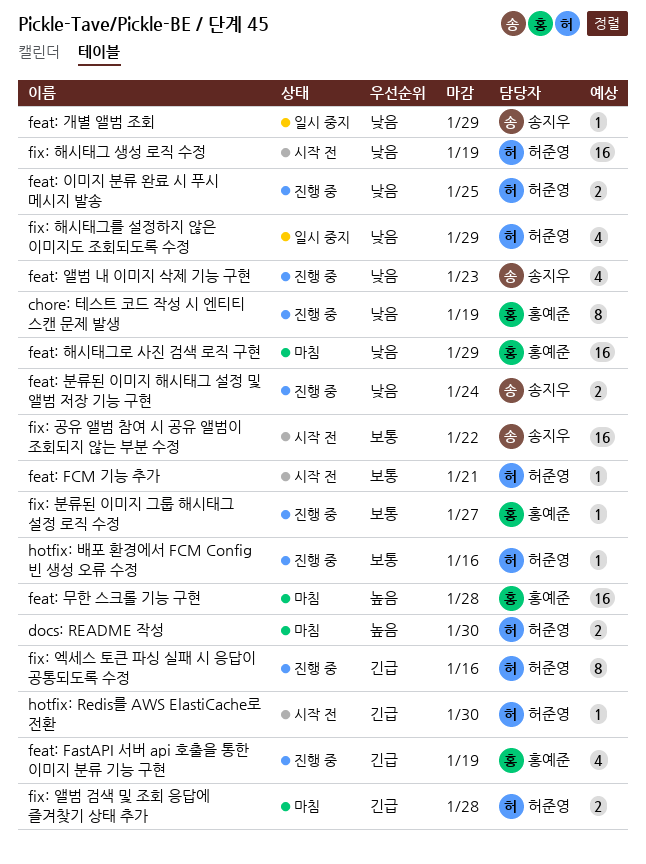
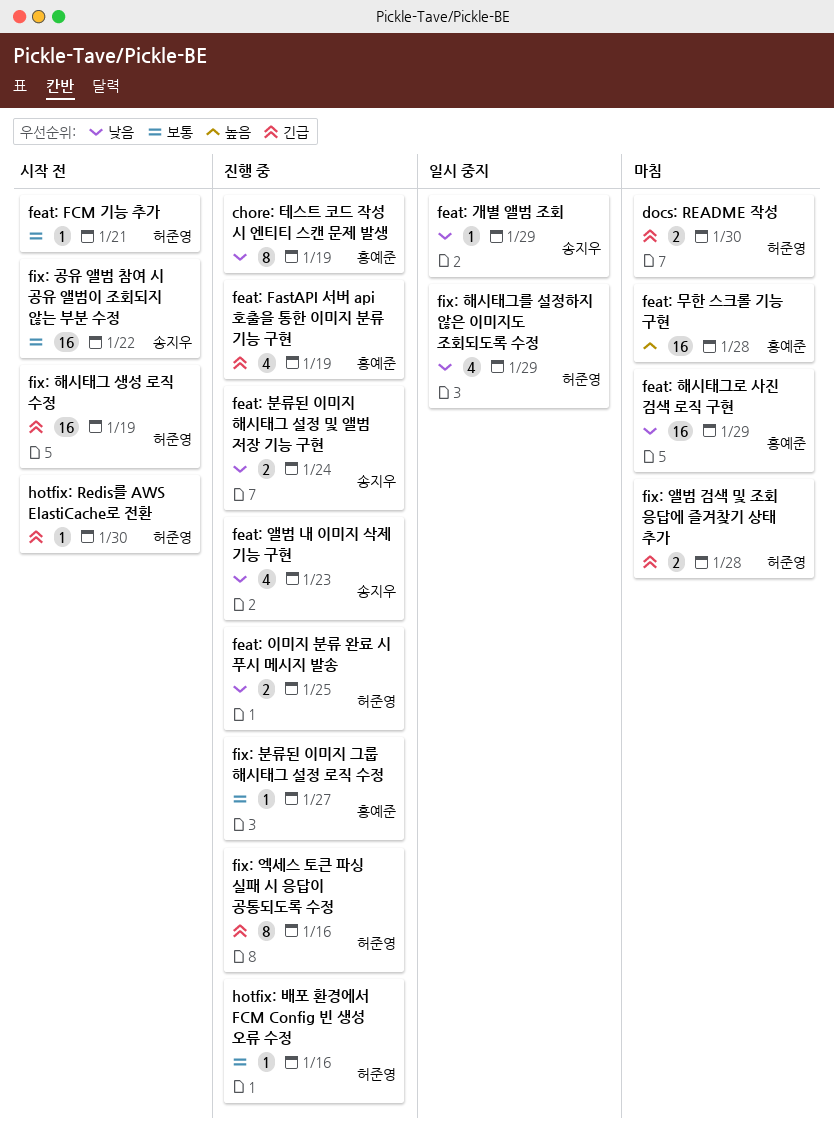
docs: README 작성, priority: 높음 -> 긴급
fix: 해시태그 생성 로직 수정, priority: 낮음 -> 긴급

